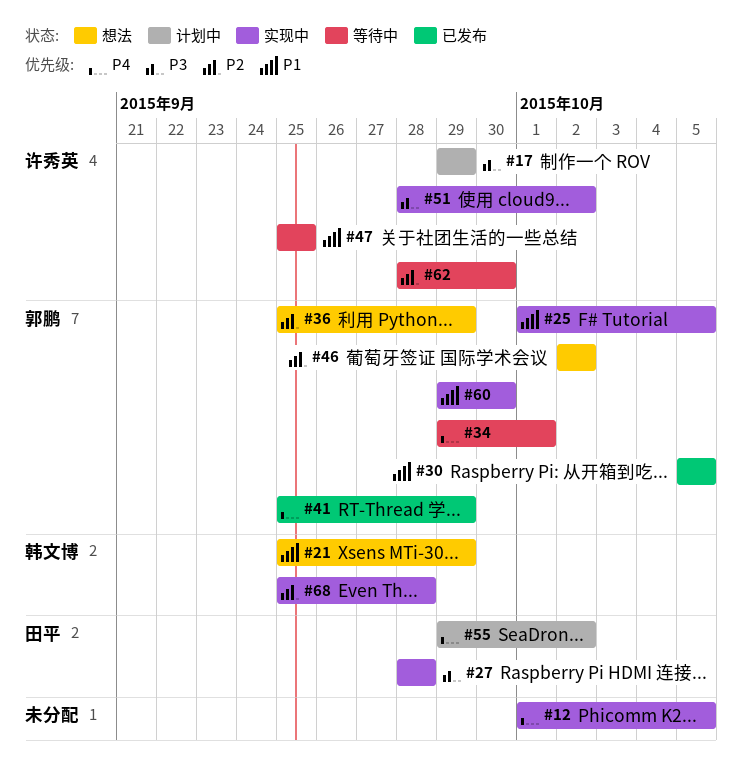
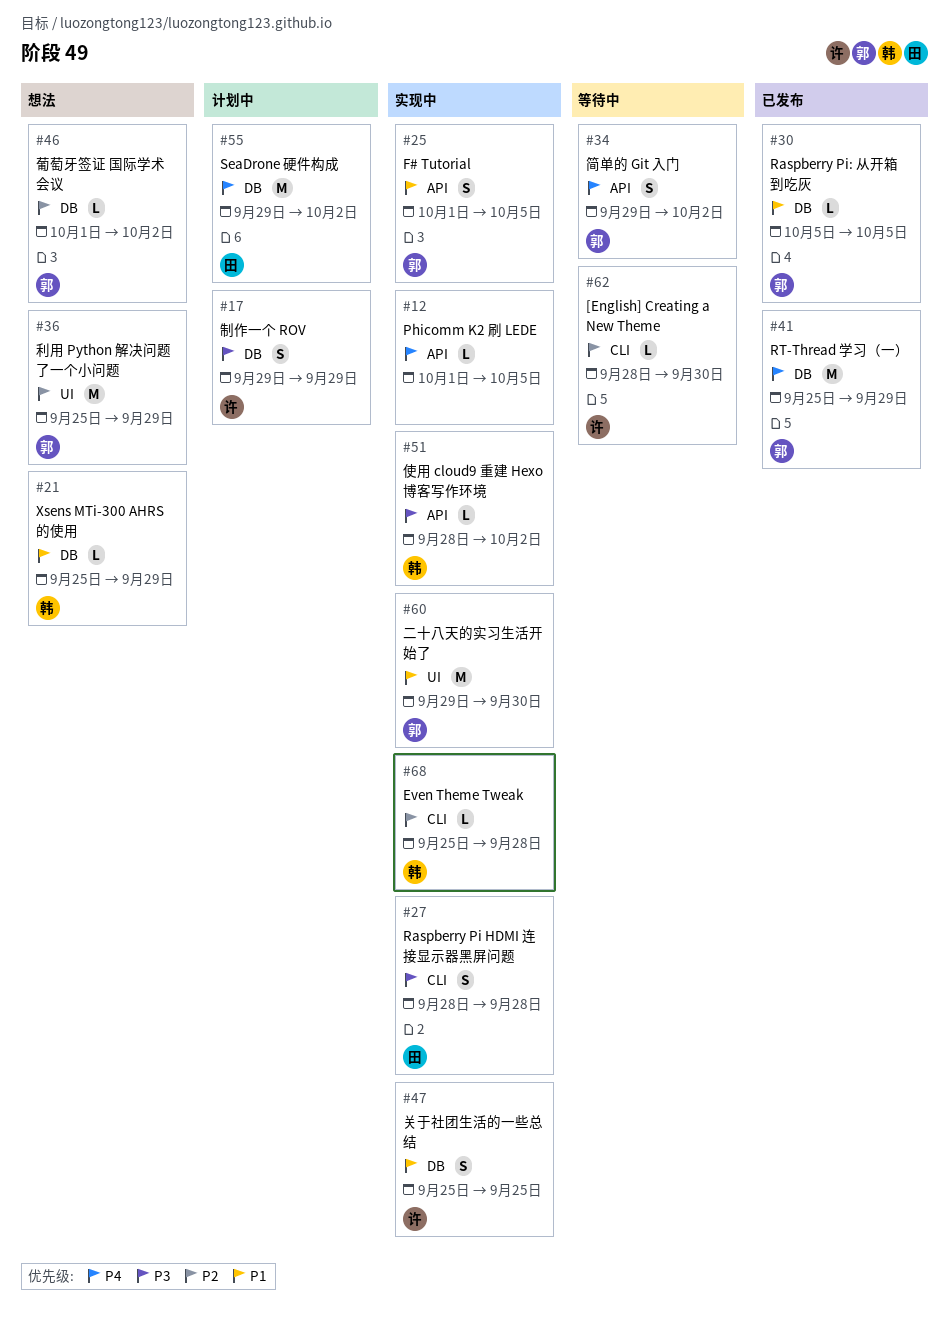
#34, due: Oct 1 -> Oct 2
#46, start: Oct 2 -> Oct 1
#47, status: 等待中 -> 实现中
#51, owner: 许秀英 -> 韩文博

